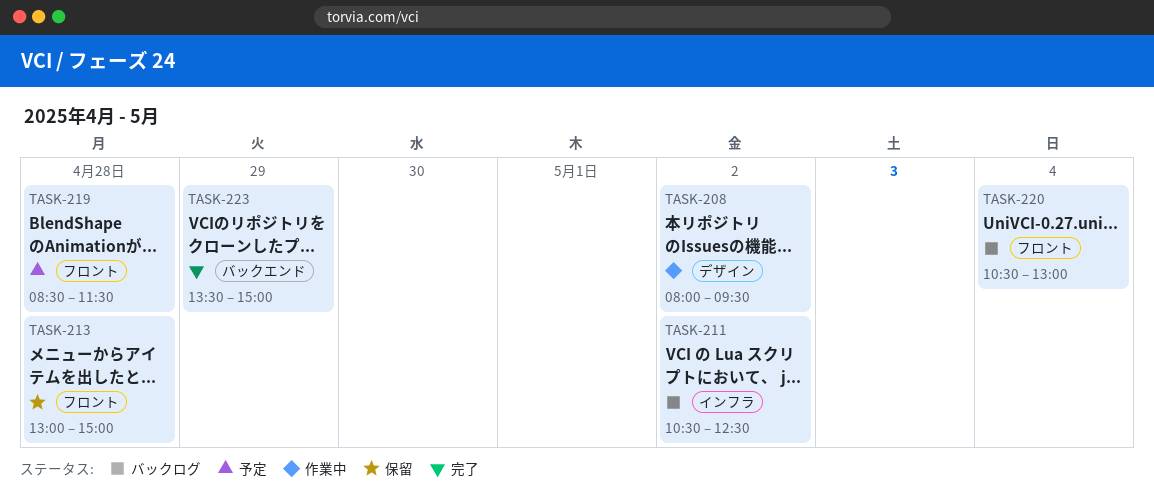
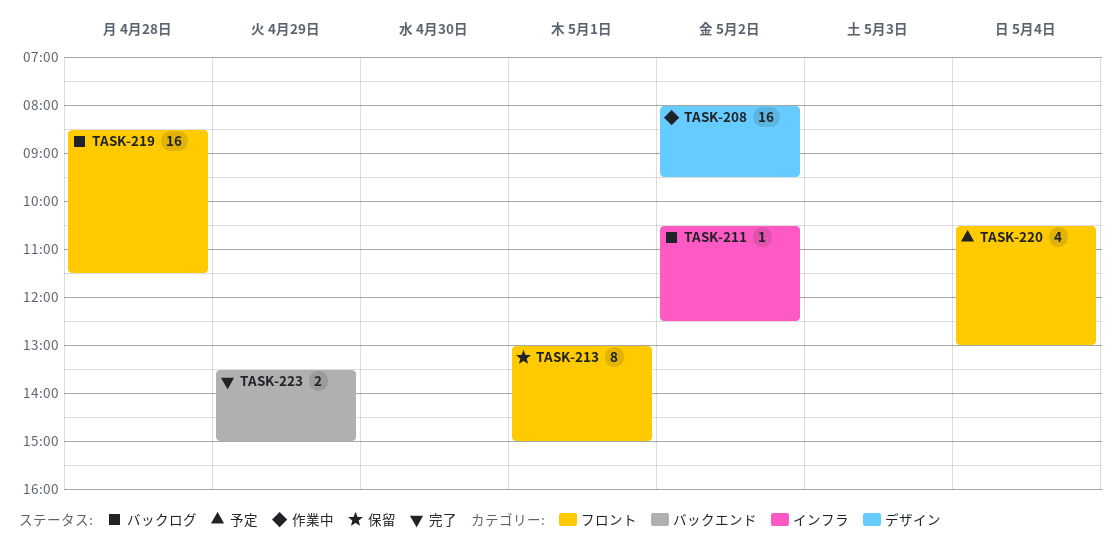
TASK-213, day: Apr 28 -> May 1
TASK-219, status: 予定 -> バックログ
TASK-220, status: バックログ -> 予定

